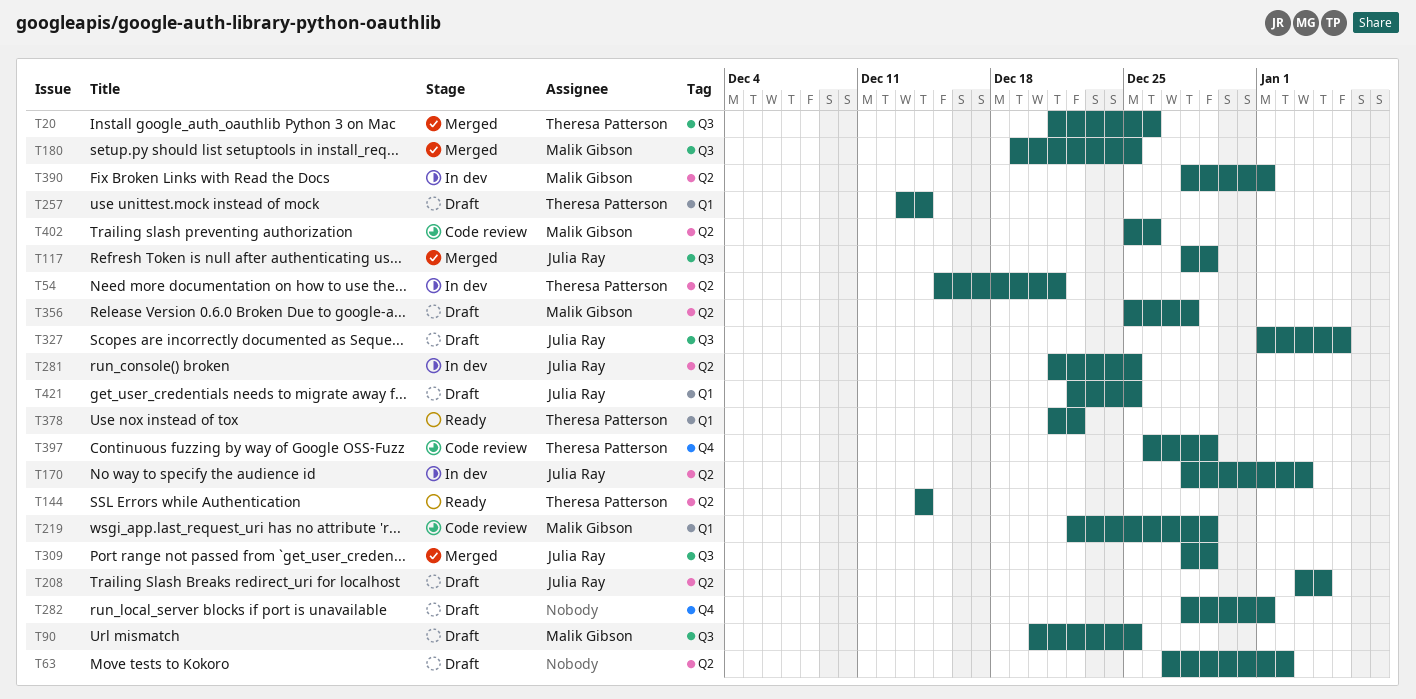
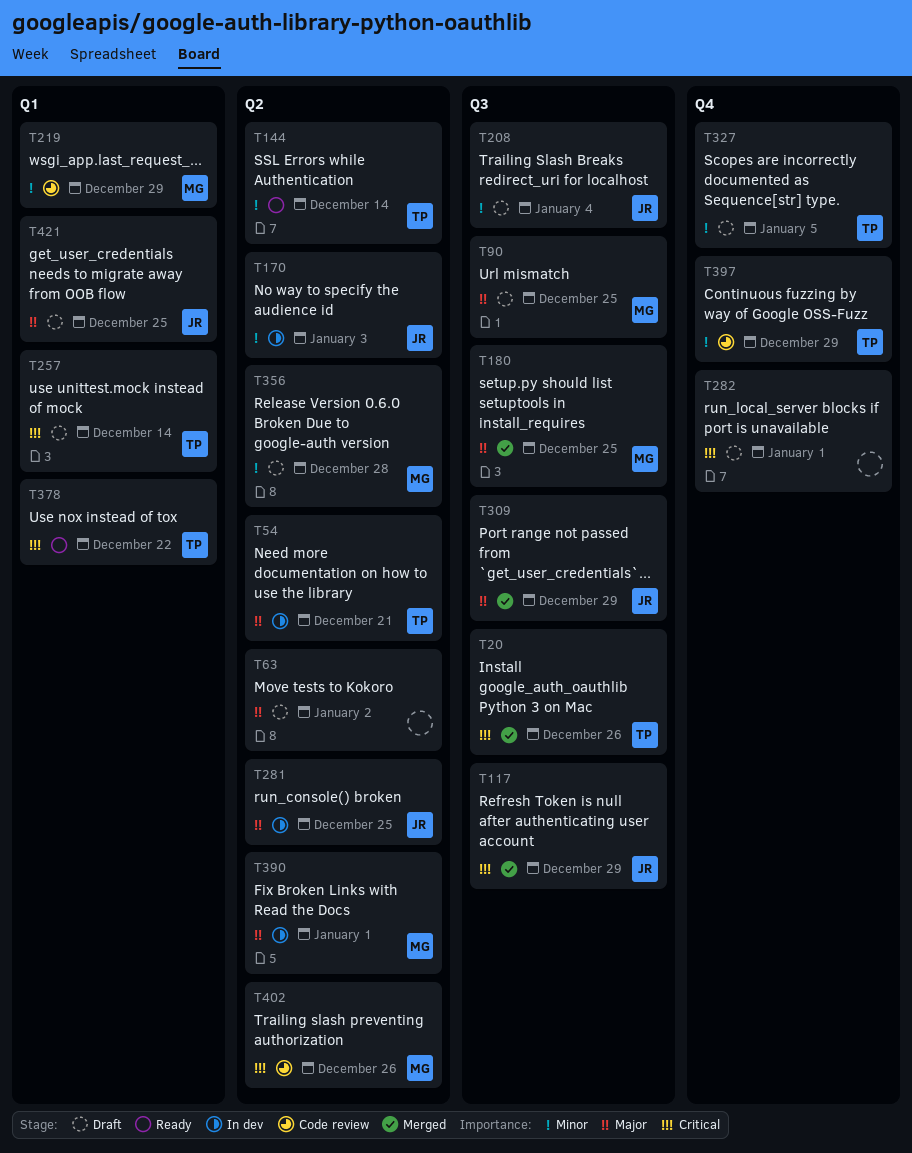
T208, label: Q2 -> Q3
T327, owner: Julia Ray -> Theresa Patterson
T327, label: Q3 -> Q4

